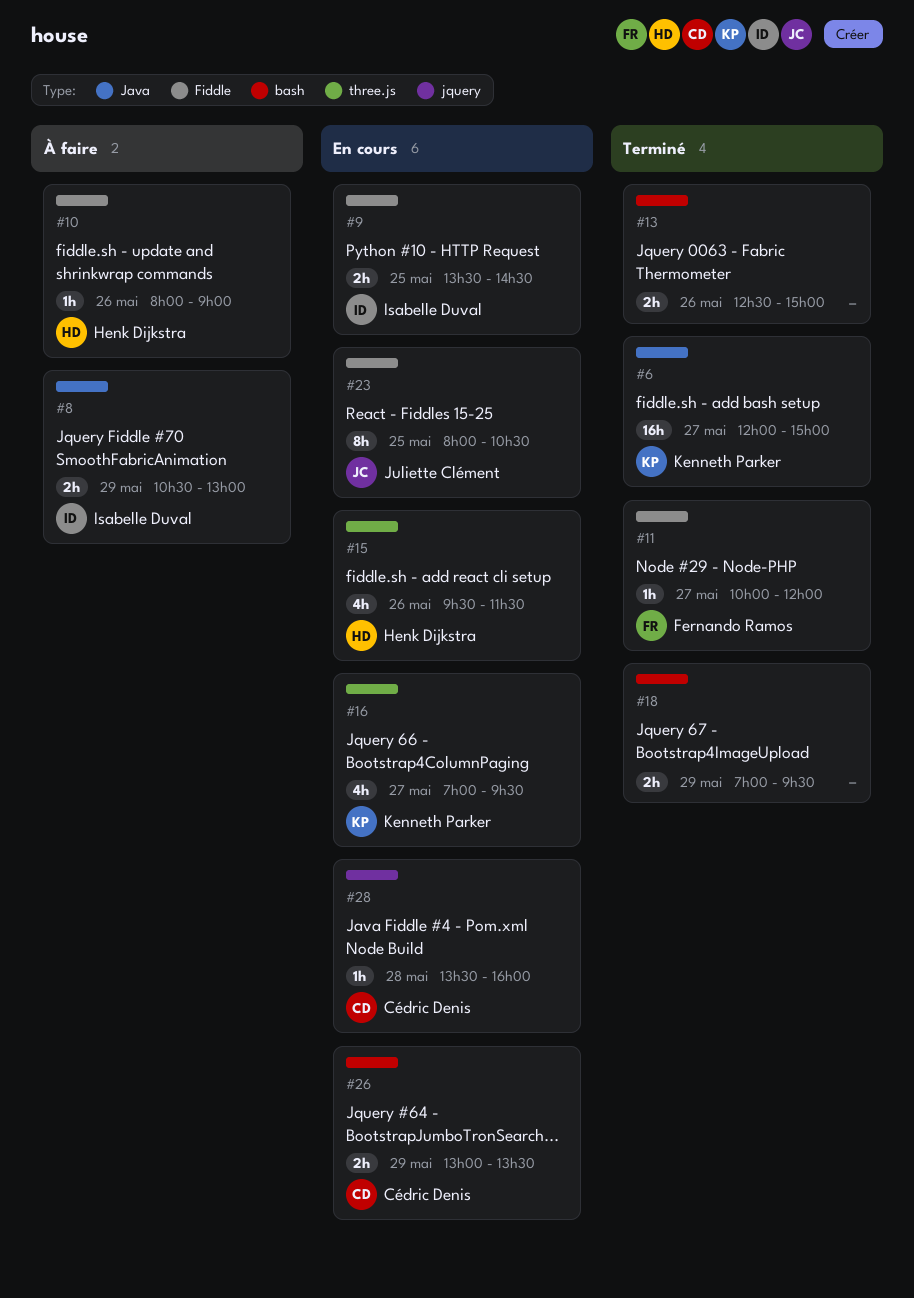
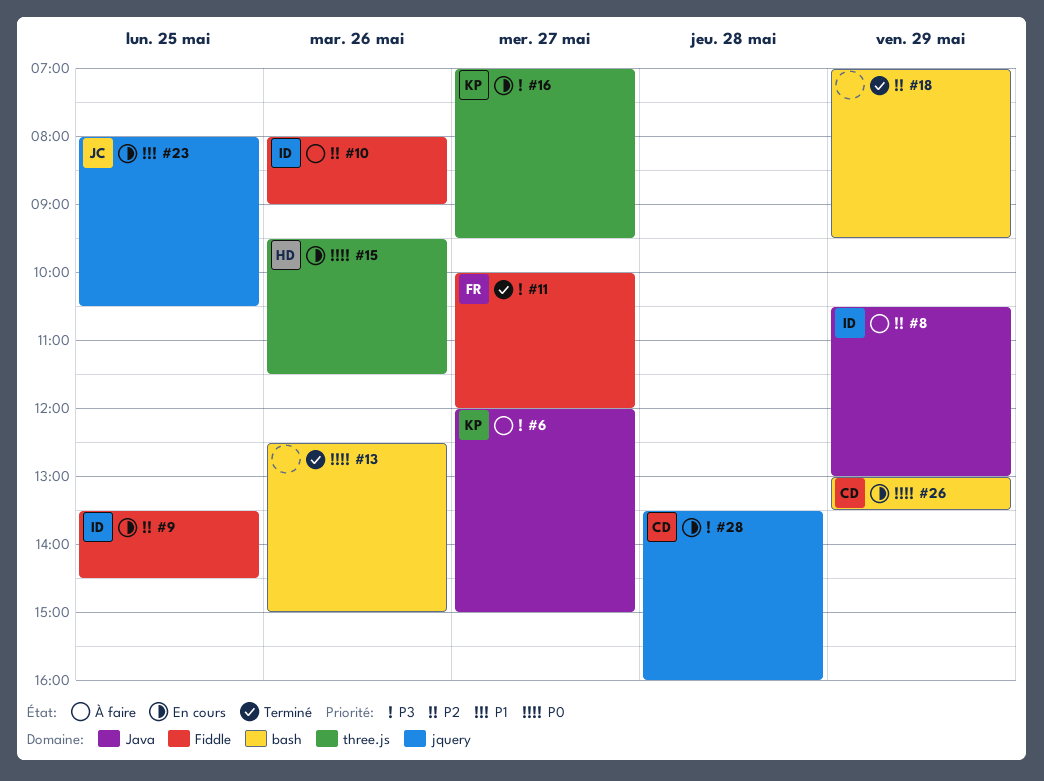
#6, status: Terminé -> À faire
#10, owner: Henk Dijkstra -> Isabelle Duval
#23, label: Fiddle -> jquery

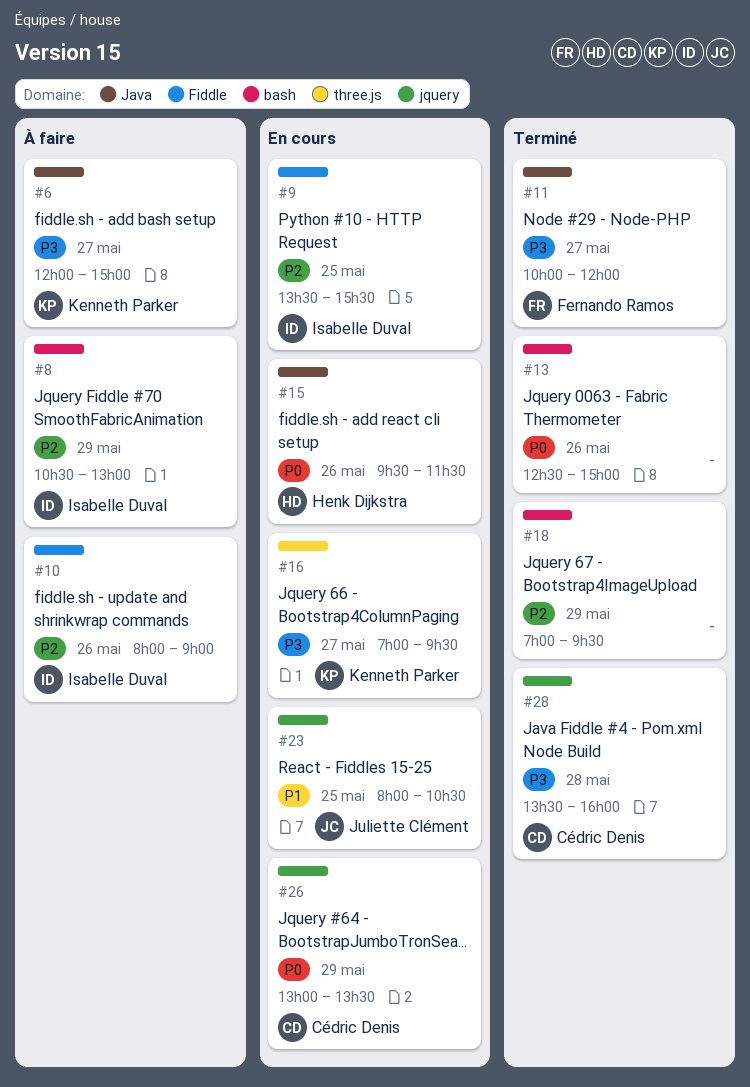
#8, label: Java -> bash
#9, ends: 14:30 -> 15:30
#11, label: Fiddle -> Java
#15, label: three.js -> Java
#26, label: bash -> jquery
#28, status: En cours -> Terminé

